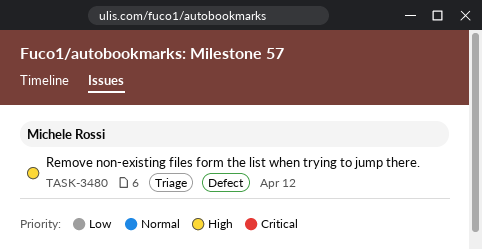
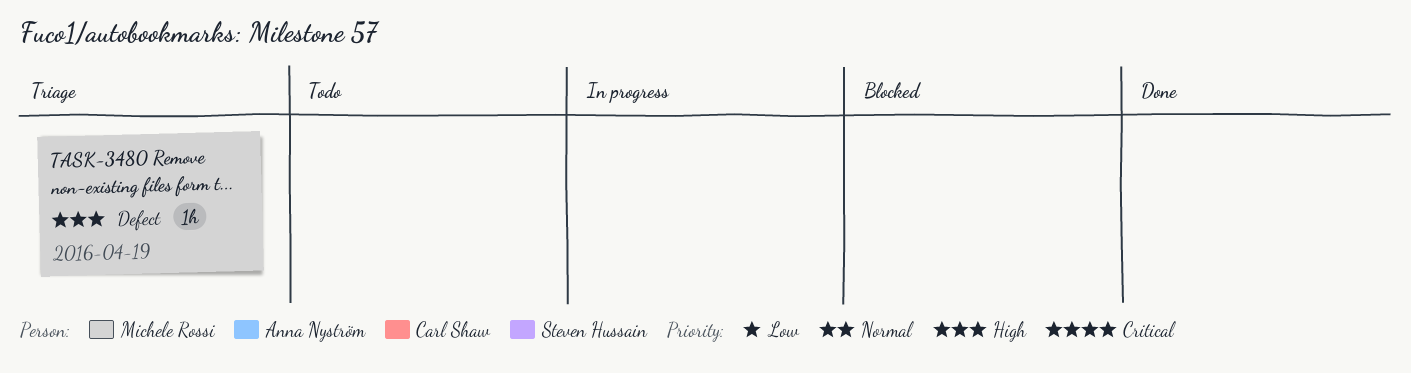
TASK-3480, due: Apr 12 -> Apr 19

